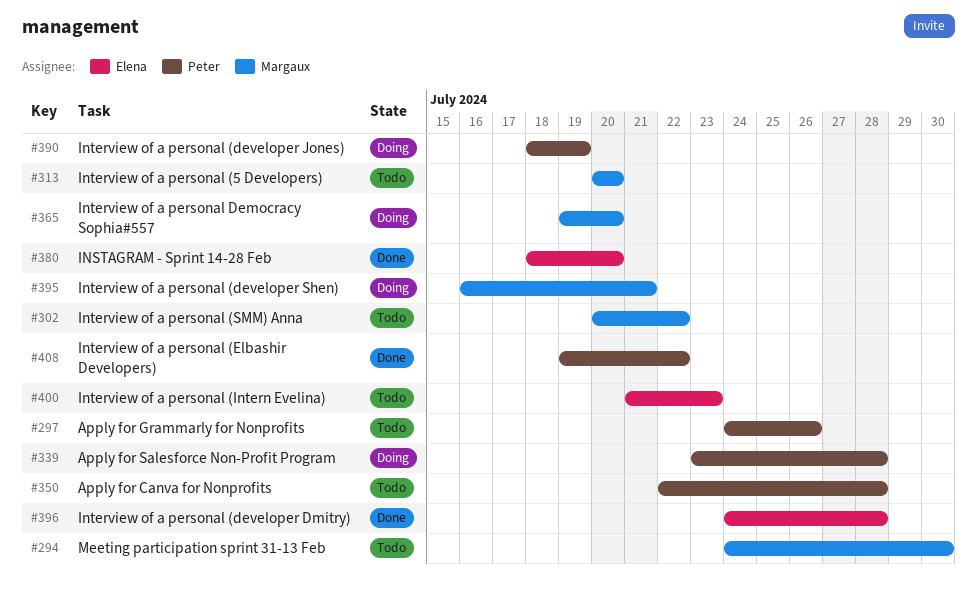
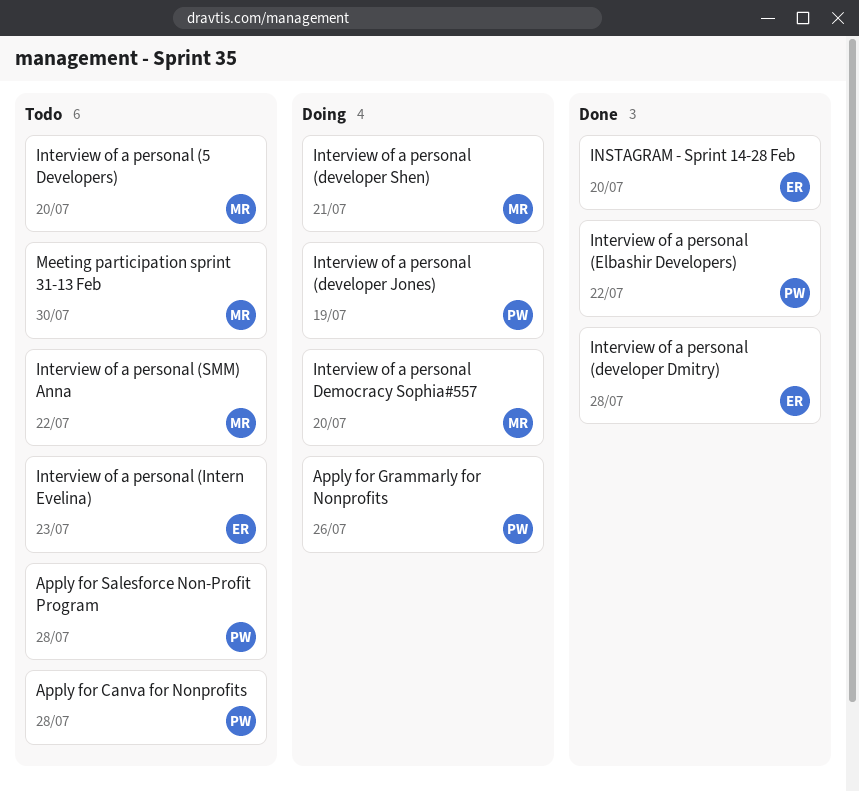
Apply for Grammarly for Nonprofits, status: Todo -> Doing
Apply for Salesforce Non-Profit Program, status: Doing -> Todo

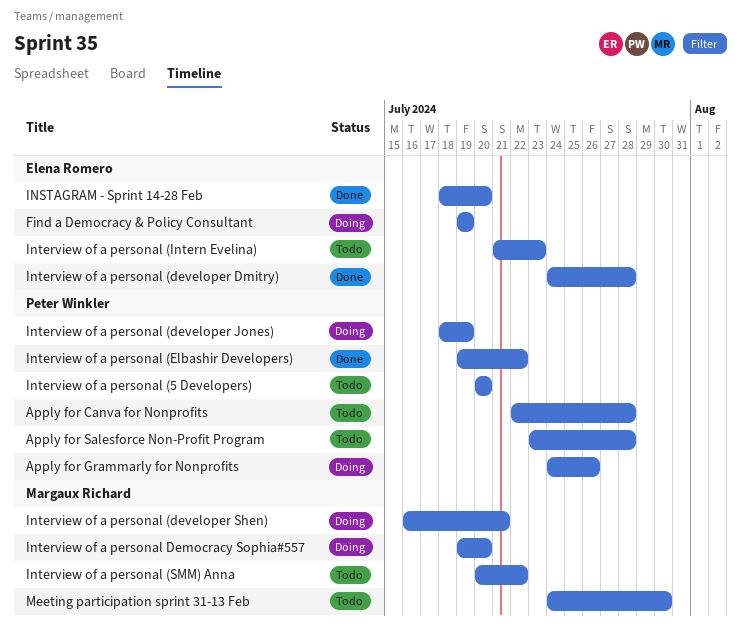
Find a Democracy & Policy Consultant: none -> present
Interview of a personal (5 Developers), owner: Margaux Richard -> Peter Winkler

